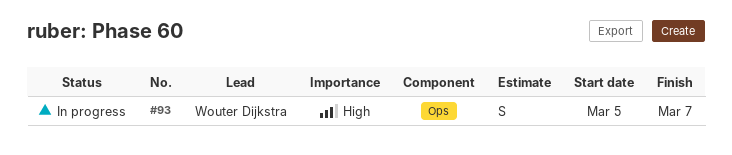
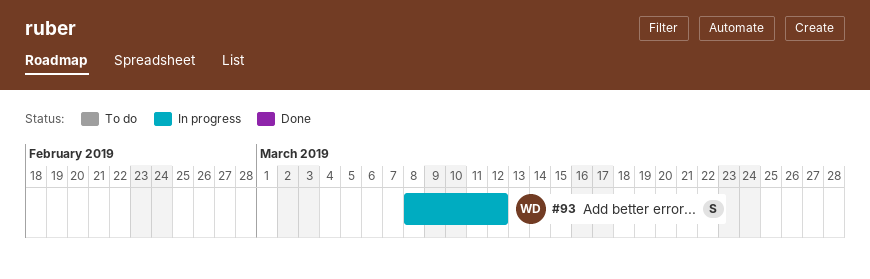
#93, start: Mar 5 -> Mar 8
#93, due: Mar 7 -> Mar 12

